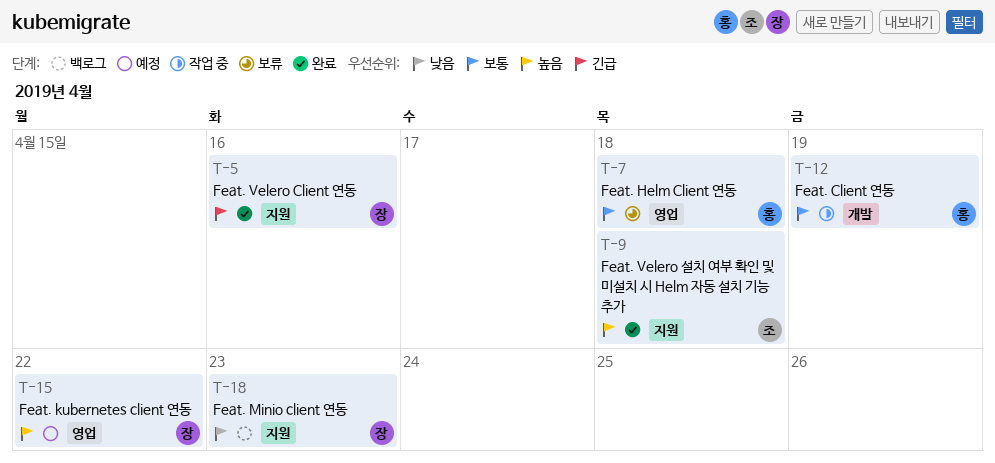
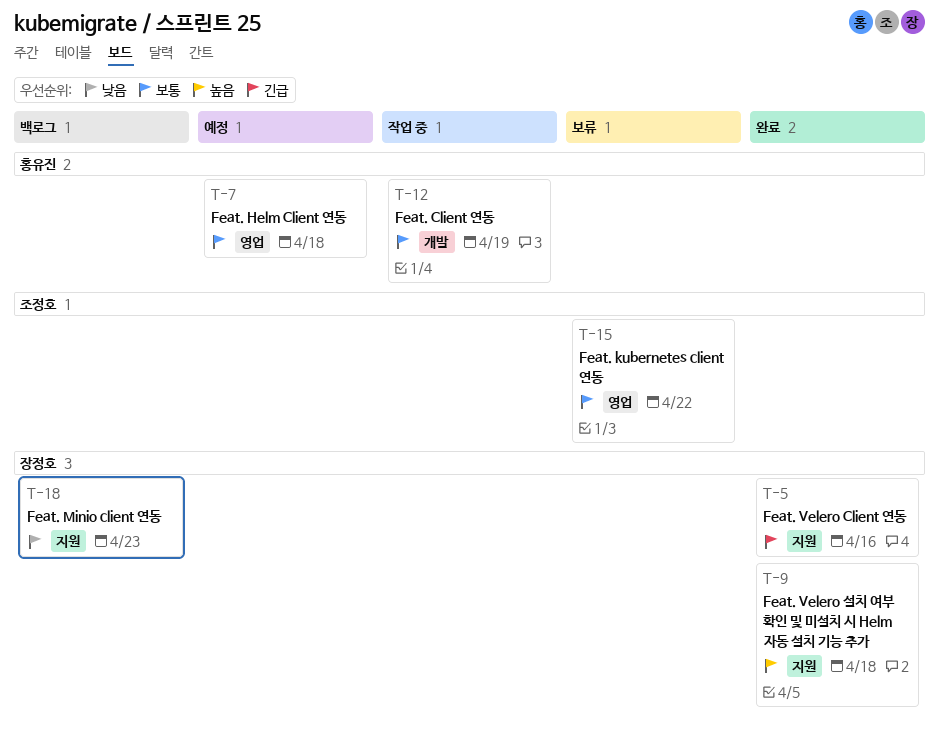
T-7, status: 보류 -> 예정
T-9, owner: 조정호 -> 장정호
T-15, status: 예정 -> 보류
T-15, owner: 장정호 -> 조정호
T-15, priority: 높음 -> 보통

